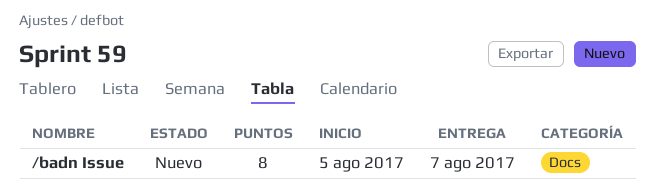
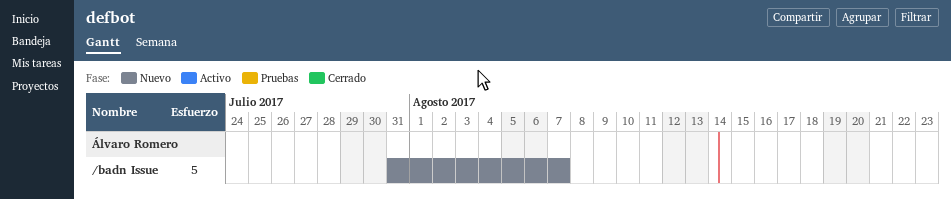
/badn Issue, estimate: 8 -> 5
/badn Issue, start: Aug 5 -> Jul 31

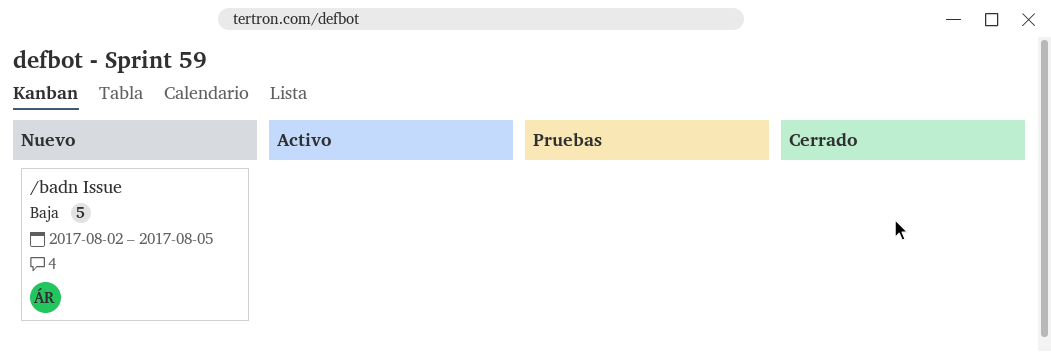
/badn Issue, start: Jul 31 -> Aug 2
/badn Issue, due: Aug 7 -> Aug 5

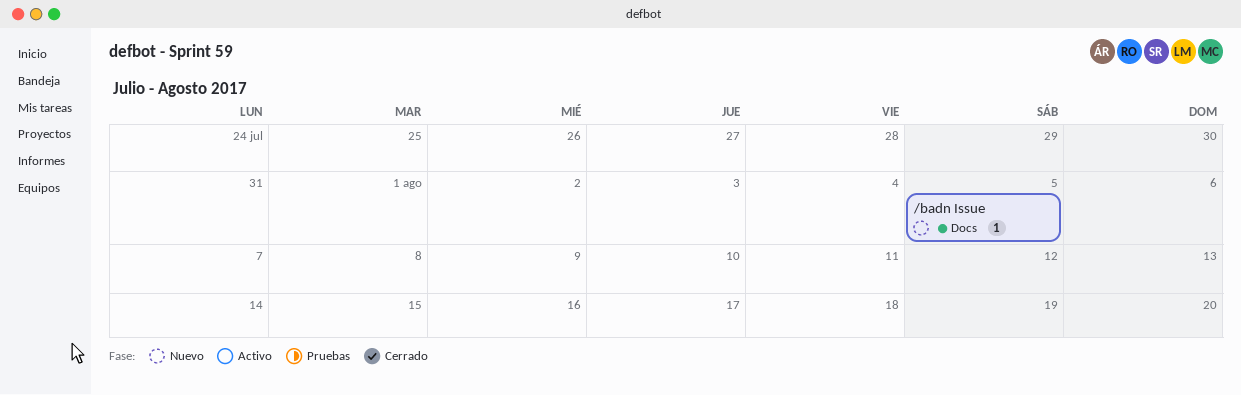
/badn Issue, estimate: 5 -> 1

